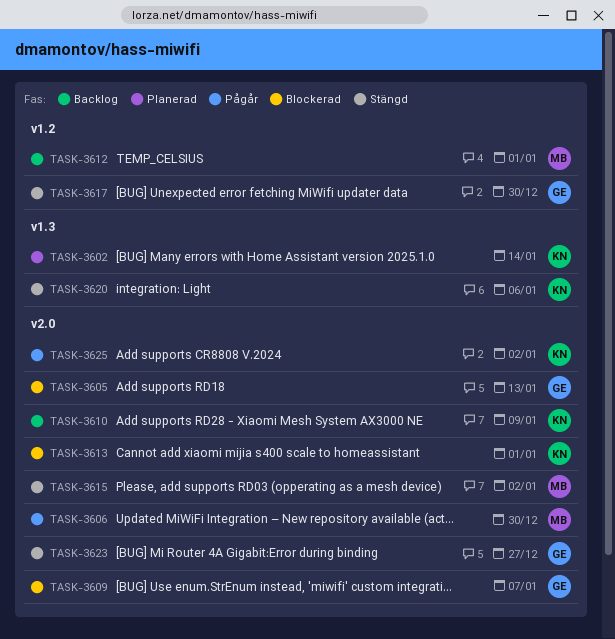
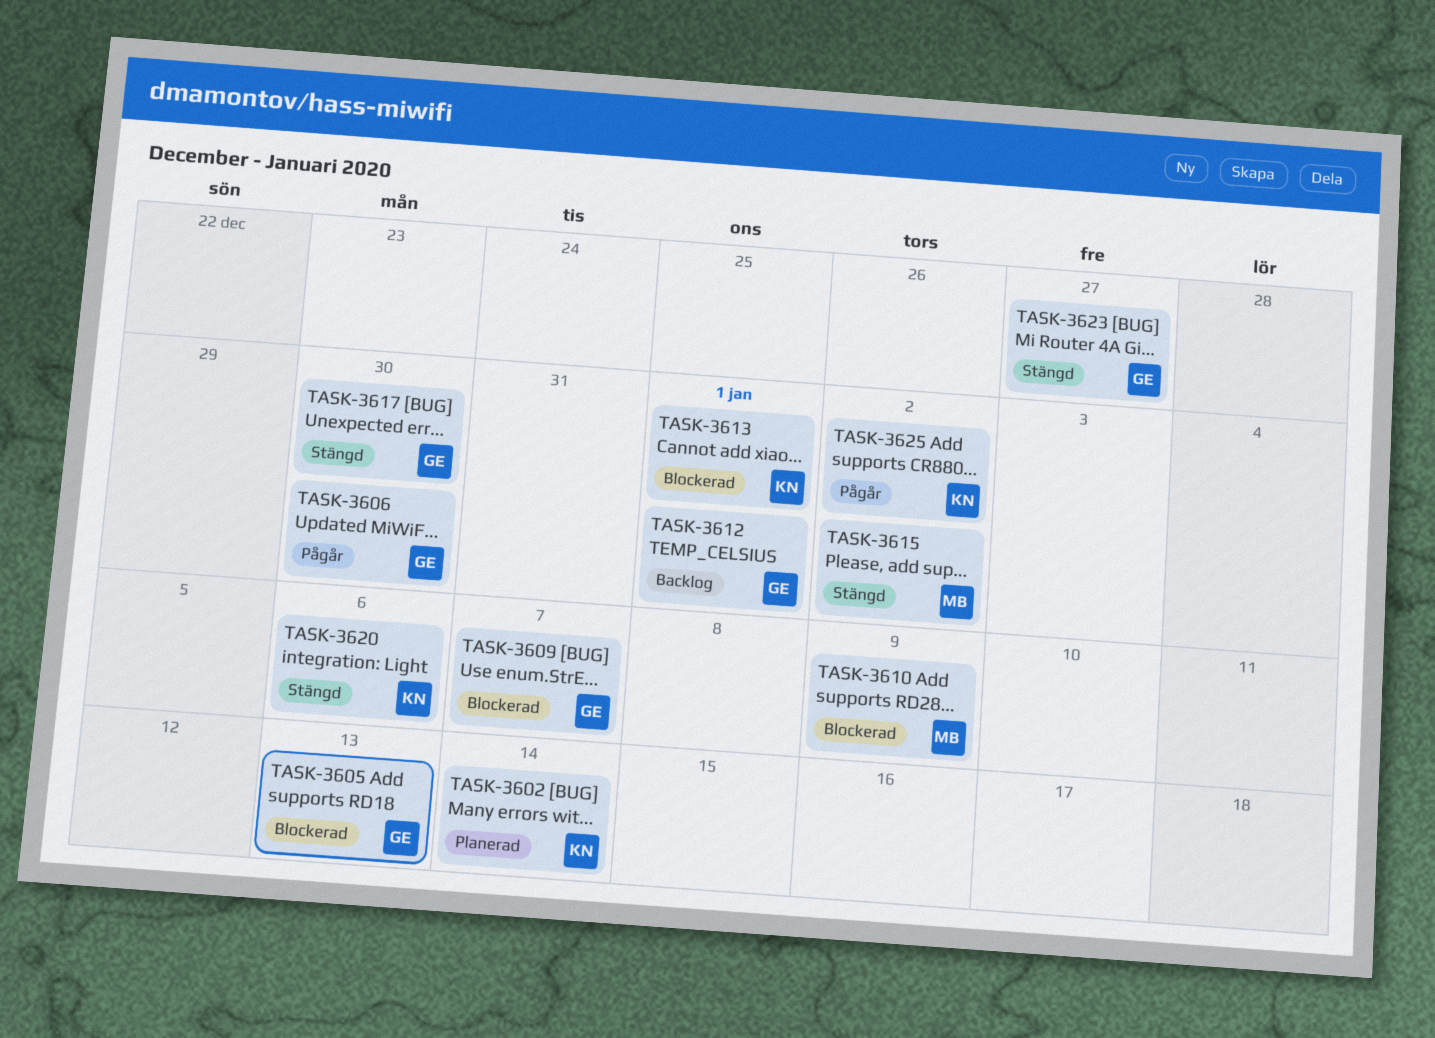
TASK-3606, owner: MB -> GE
TASK-3610, status: Backlog -> Blockerad
TASK-3610, owner: KN -> MB
TASK-3612, owner: MB -> GE

